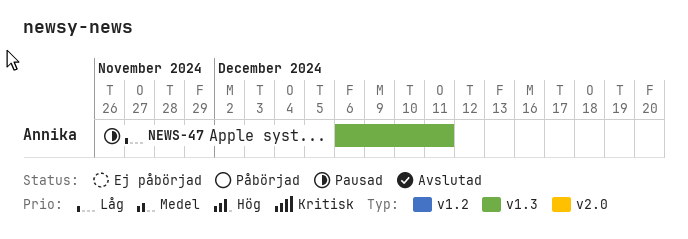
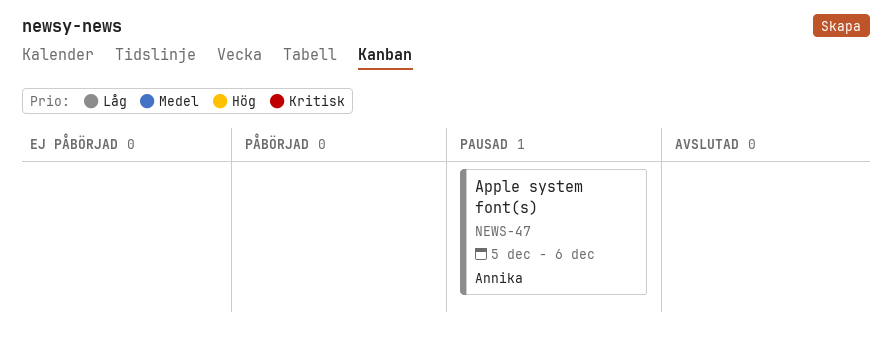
NEWS-47, start: Dec 6 -> Dec 5
NEWS-47, due: Dec 11 -> Dec 6

